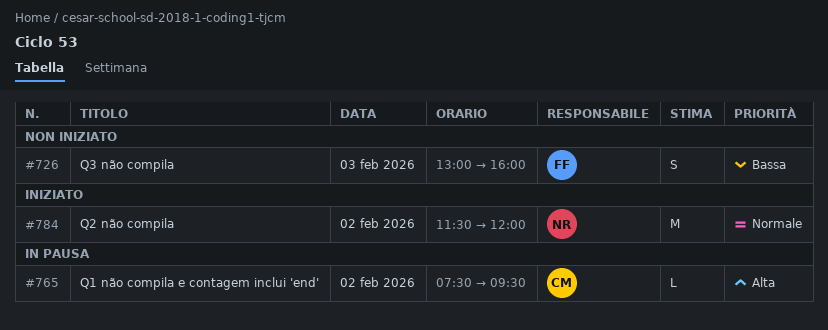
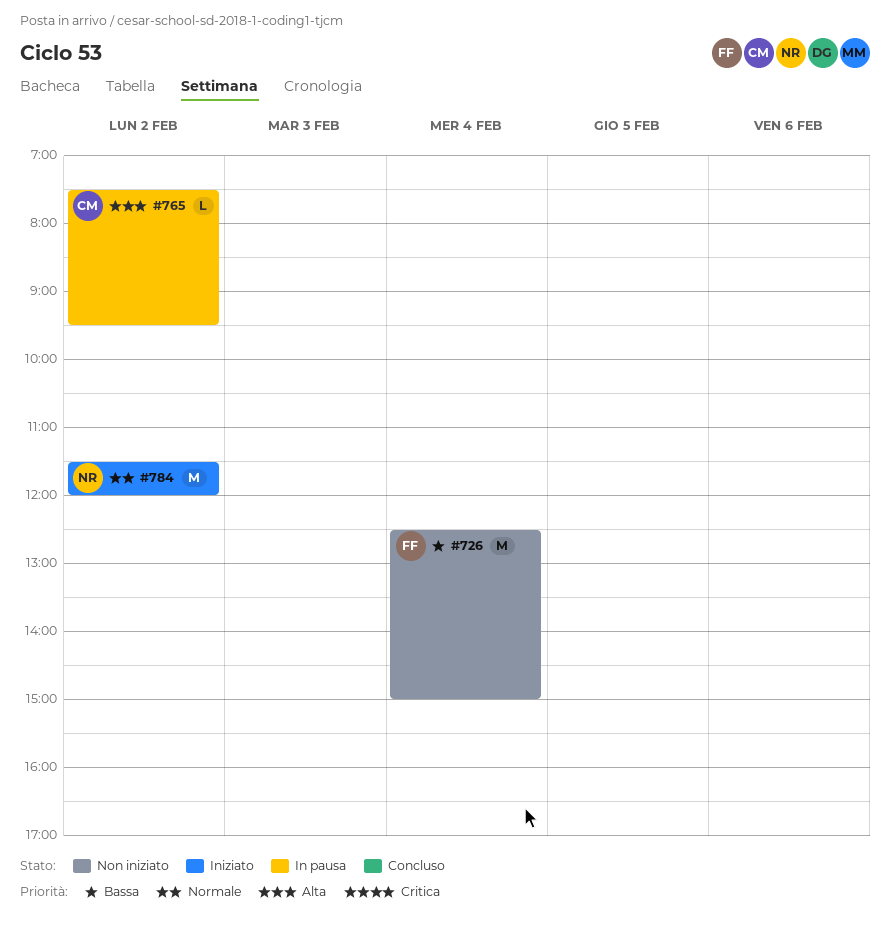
#726, estimate: S -> M
#726, day: Feb 3 -> Feb 4
#726, begins: 13:00 -> 12:30
#726, ends: 16:00 -> 15:00

